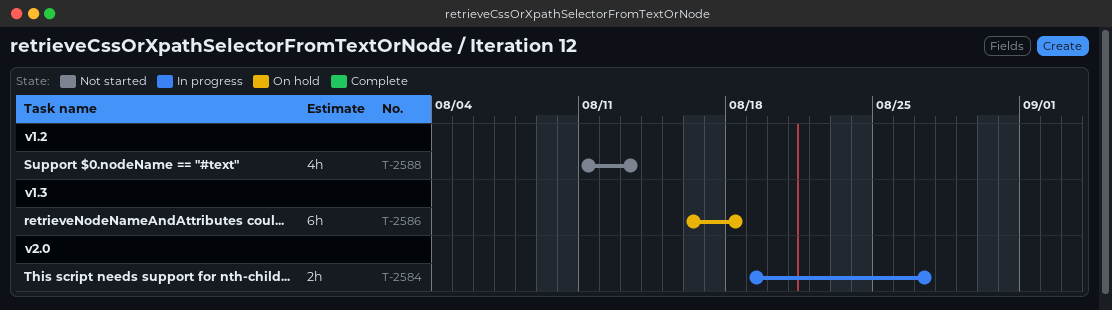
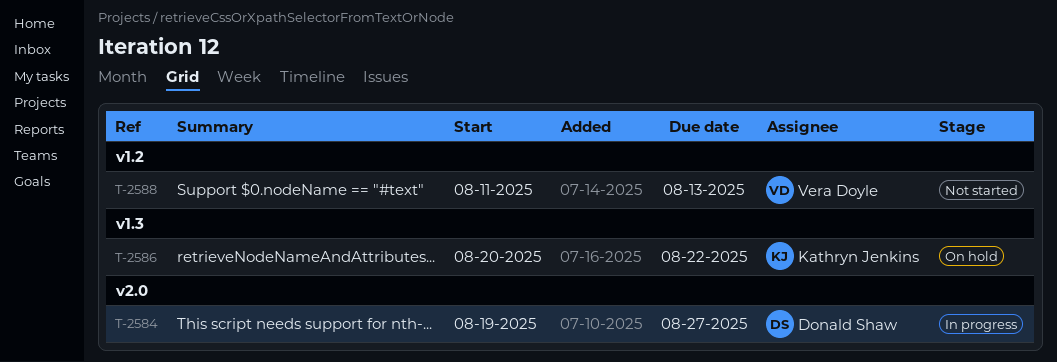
T-2586, start: Aug 16 -> Aug 20
T-2586, due: Aug 18 -> Aug 22

